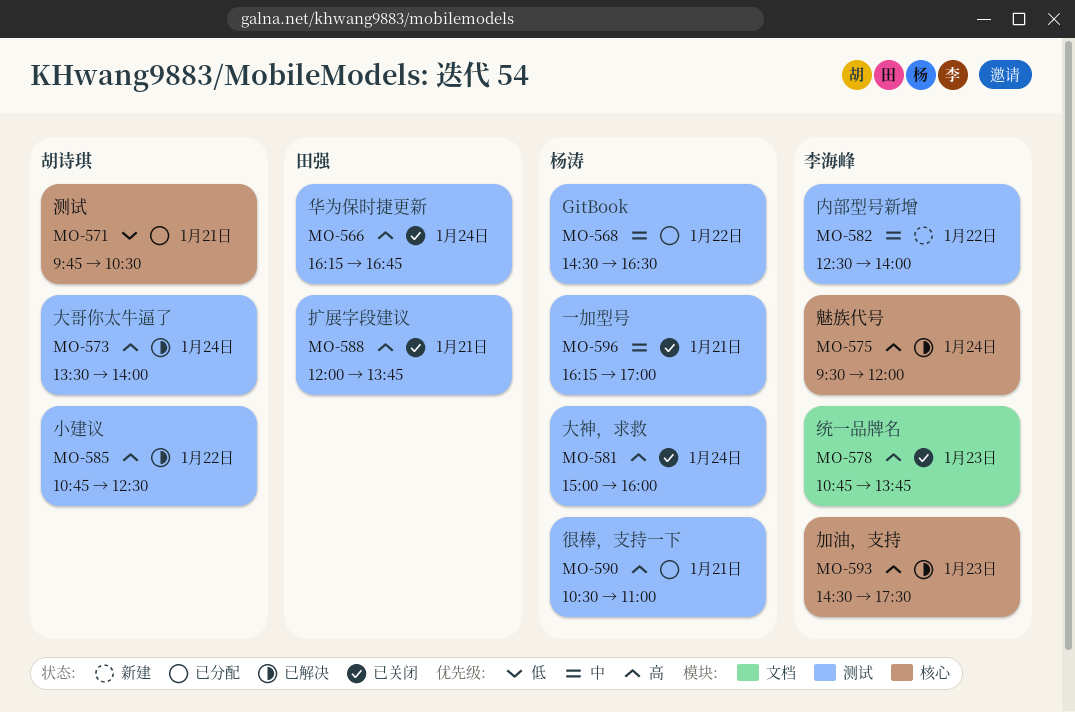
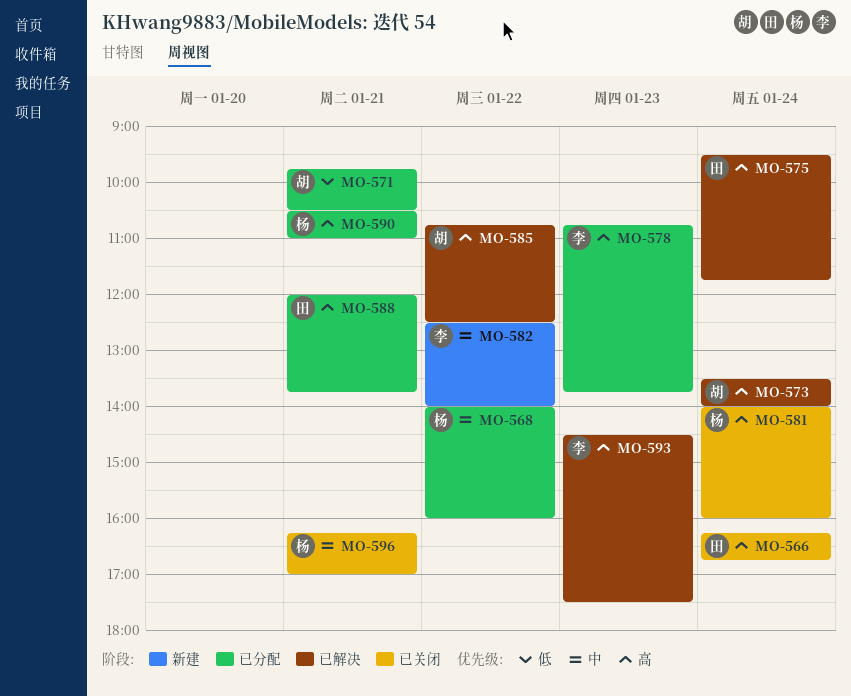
MO-568, begins: 14:30 -> 14:00
MO-568, ends: 16:30 -> 16:00
MO-575, owner: 李海峰 -> 田强
MO-575, ends: 12:00 -> 11:45
MO-578, status: 已关闭 -> 已分配
MO-581, begins: 15:00 -> 14:00
MO-588, status: 已关闭 -> 已分配

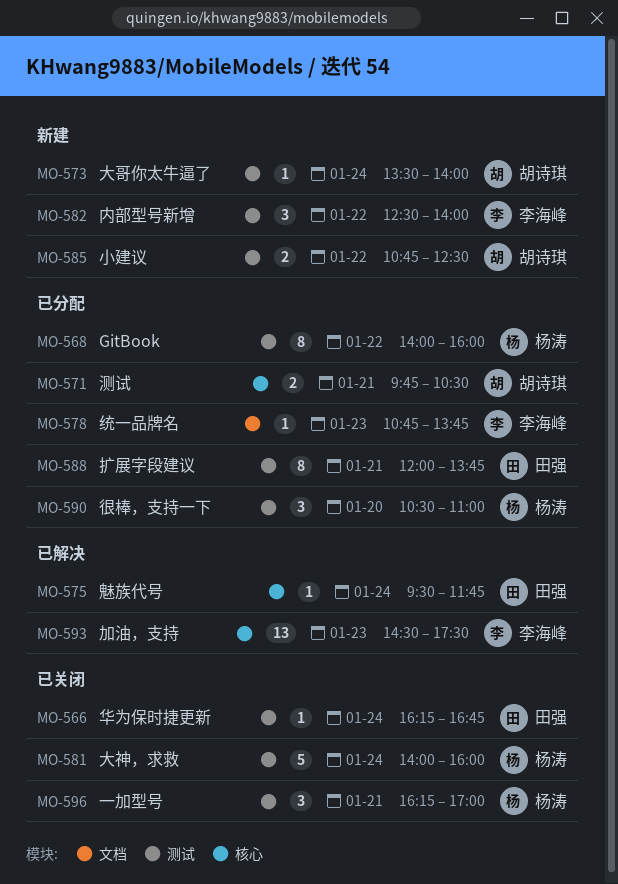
MO-573, status: 已解决 -> 新建
MO-585, status: 已解决 -> 新建
MO-590, day: Jan 21 -> Jan 20

